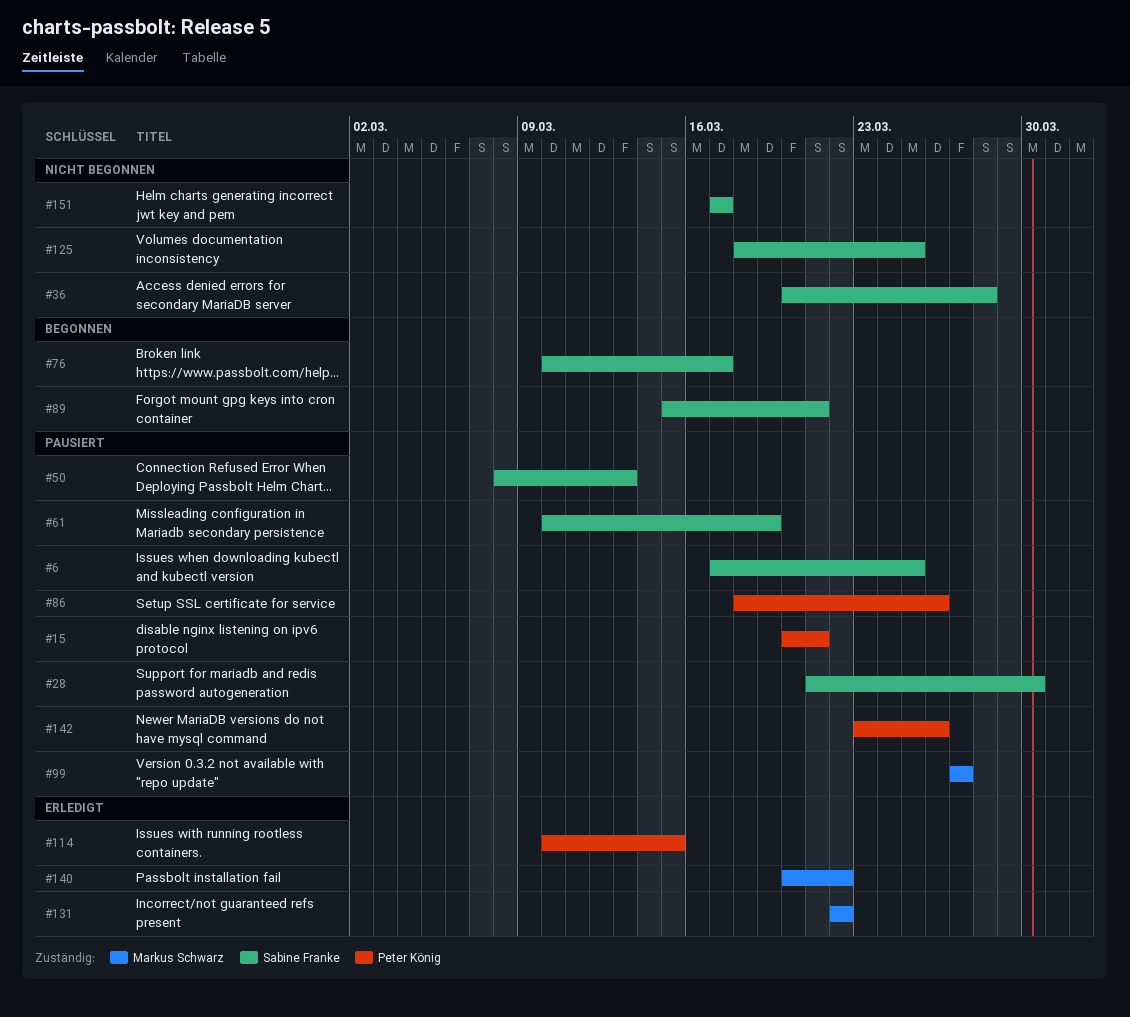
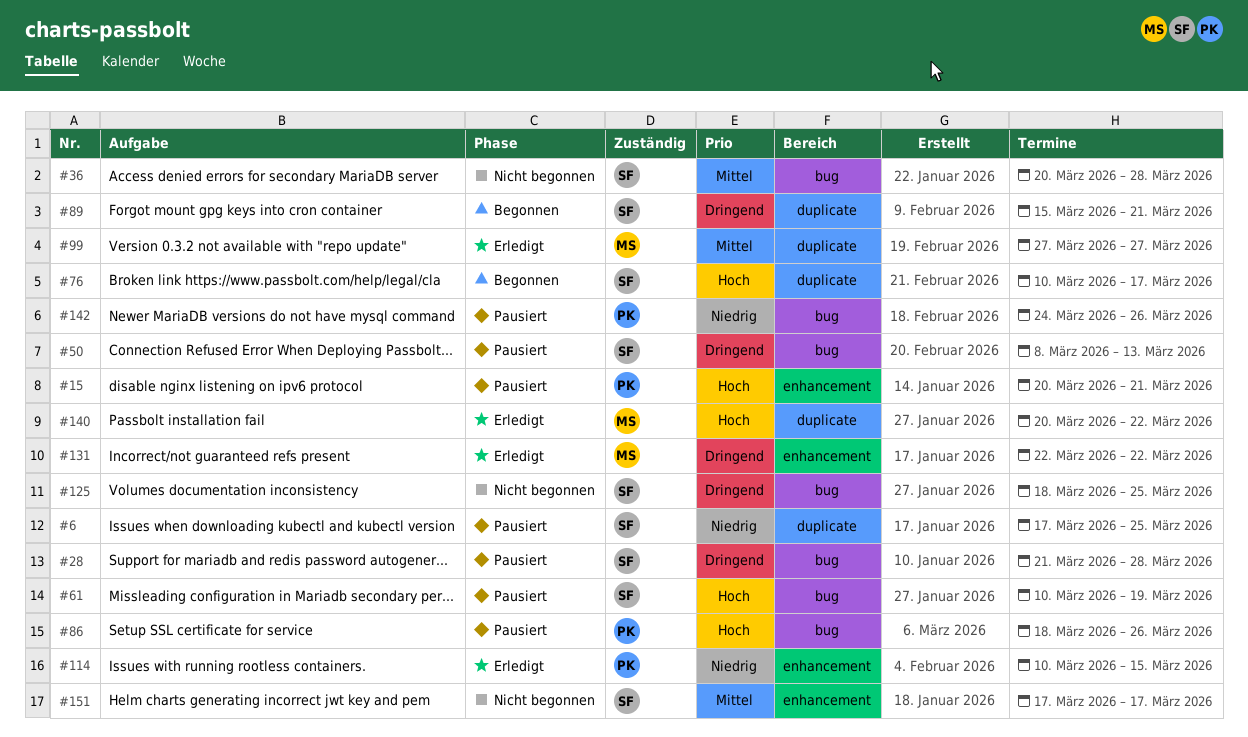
#28, due: Mar 30 -> Mar 28
#99, status: Pausiert -> Erledigt
#142, start: Mar 23 -> Mar 24

